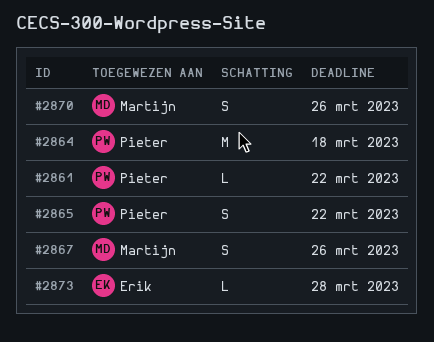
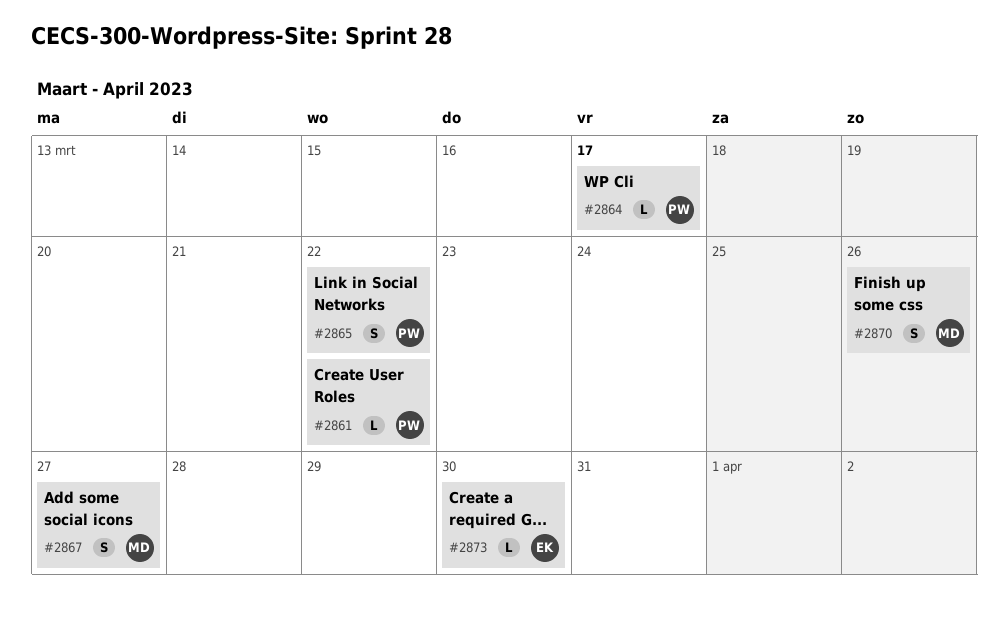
#2864, estimate: M -> L
#2864, due: Mar 18 -> Mar 17
#2867, due: Mar 26 -> Mar 27
#2873, due: Mar 28 -> Mar 30

